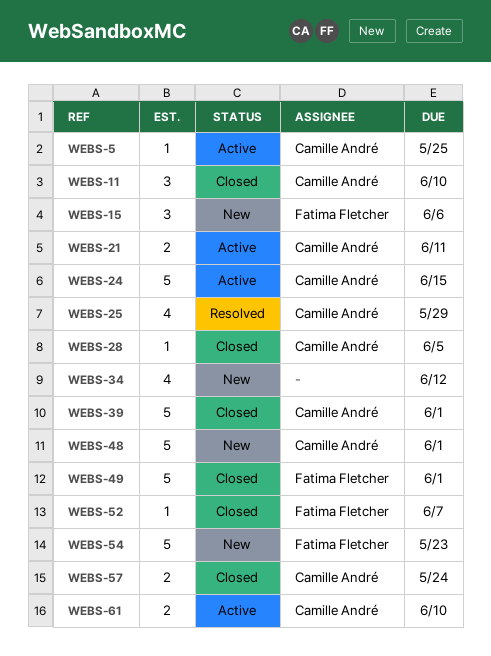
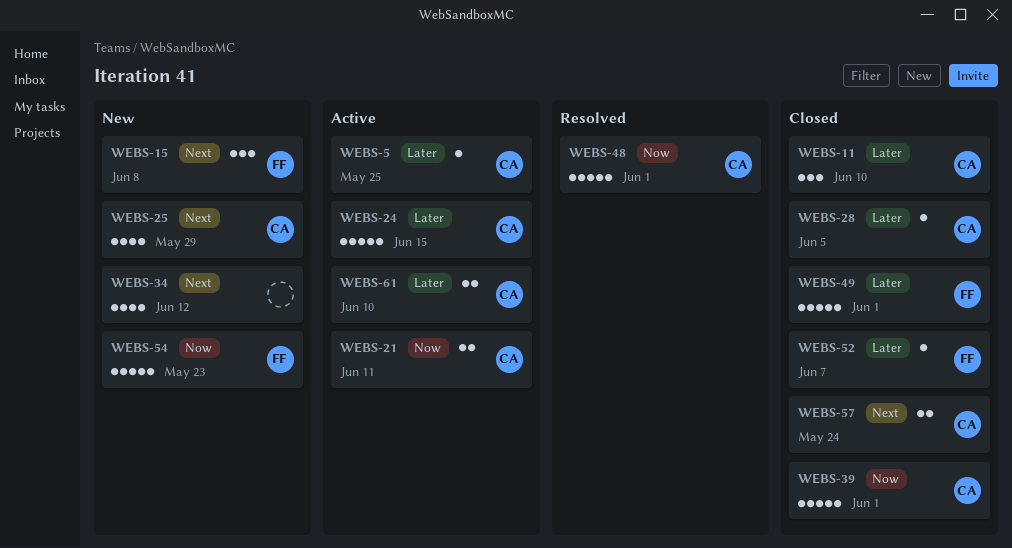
WEBS-15, due: Jun 6 -> Jun 8
WEBS-25, status: Resolved -> New
WEBS-48, status: New -> Resolved

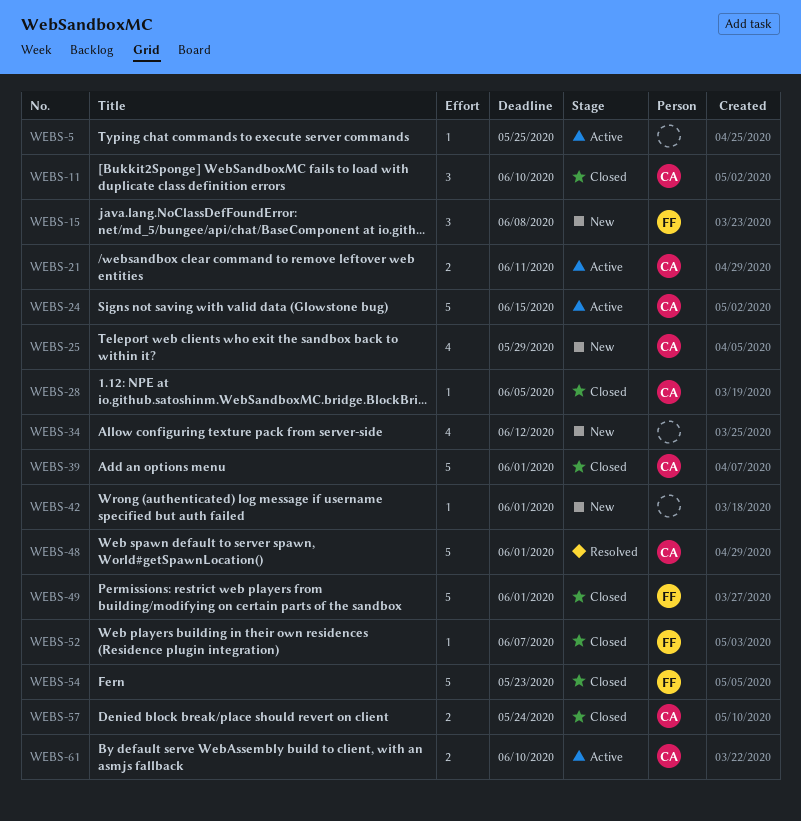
WEBS-5, owner: CA -> none
WEBS-42: none -> present
WEBS-54, status: New -> Closed

